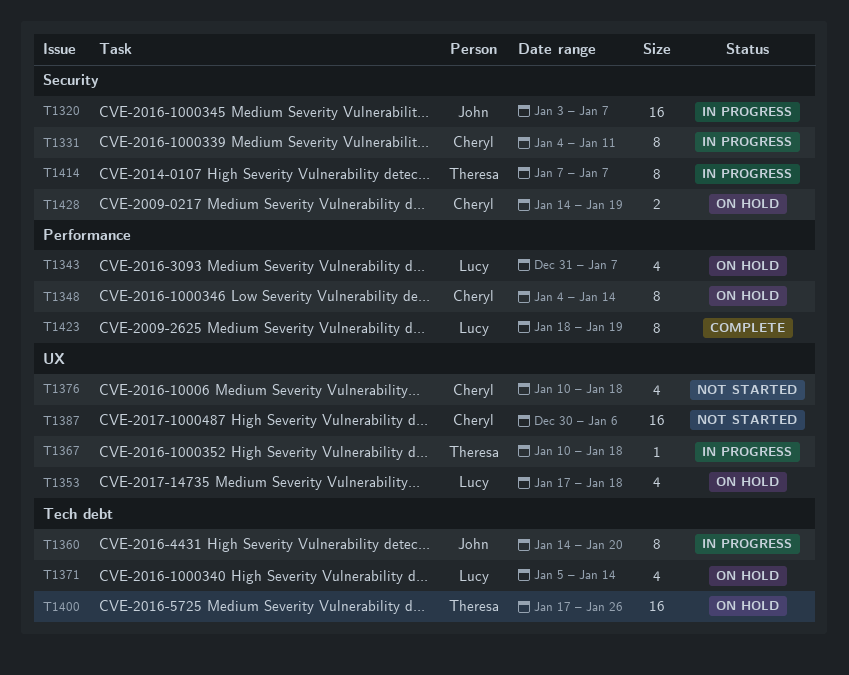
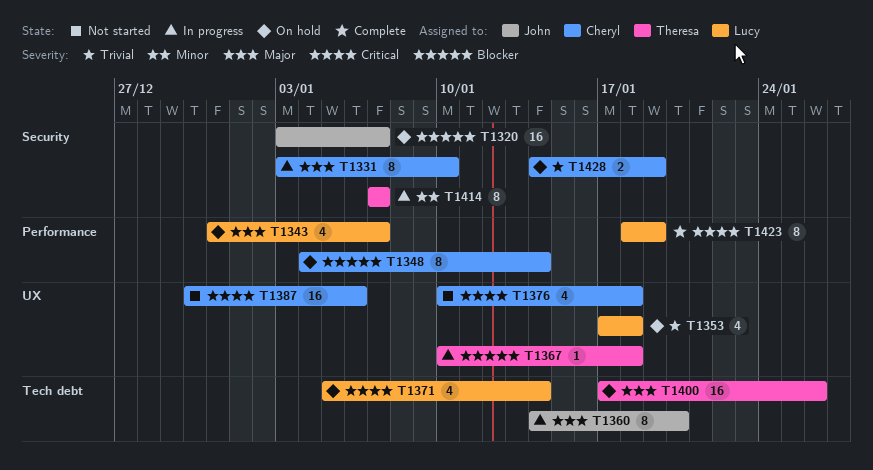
T1320, status: In progress -> On hold
T1331, start: Jan 4 -> Jan 3
T1331, due: Jan 11 -> Jan 10

